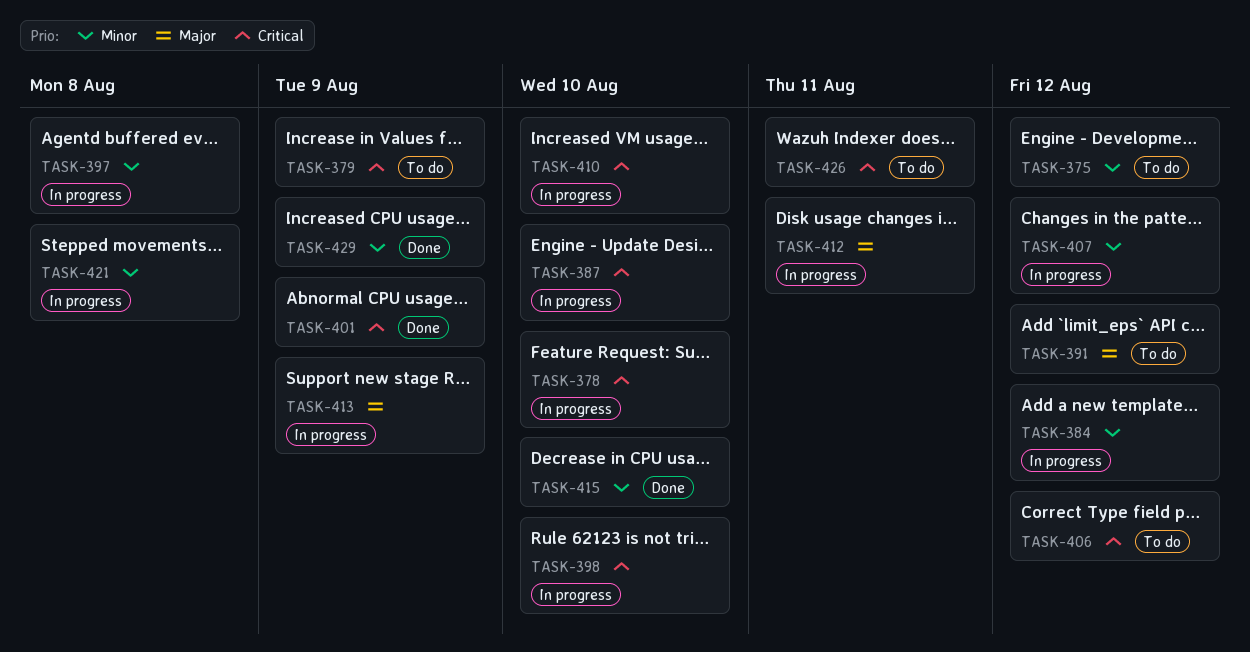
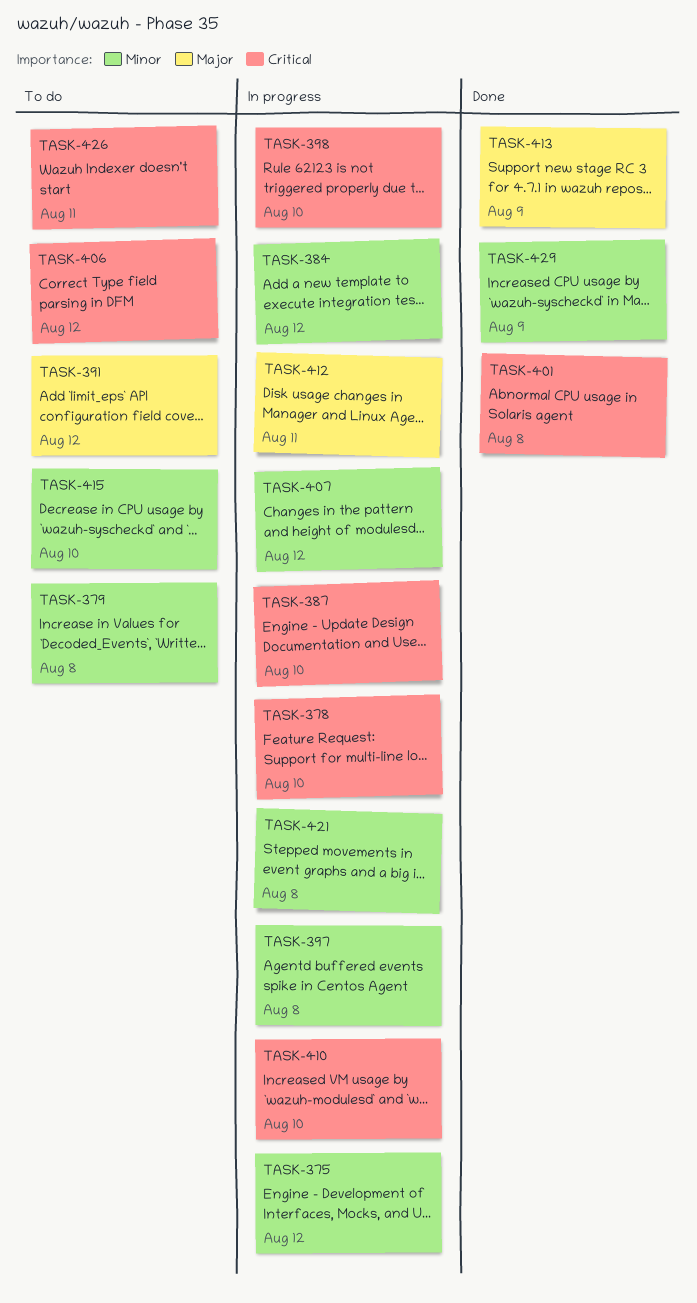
TASK-375, status: To do -> In progress
TASK-379, priority: Critical -> Minor
TASK-379, due: Aug 9 -> Aug 8
TASK-401, due: Aug 9 -> Aug 8
TASK-413, status: In progress -> Done
TASK-415, status: Done -> To do

